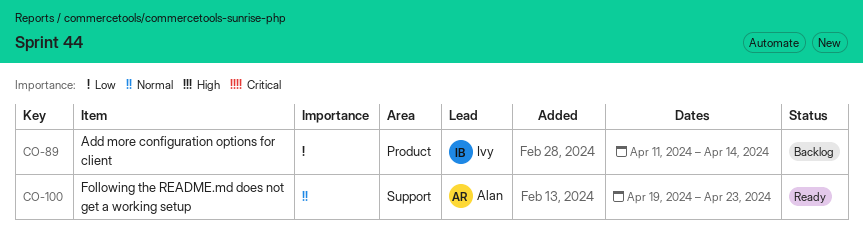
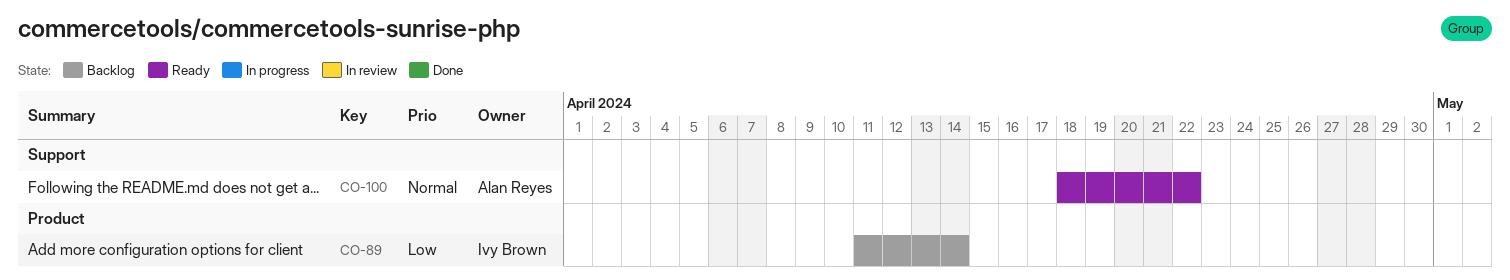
CO-100, start: Apr 19 -> Apr 18
CO-100, due: Apr 23 -> Apr 22

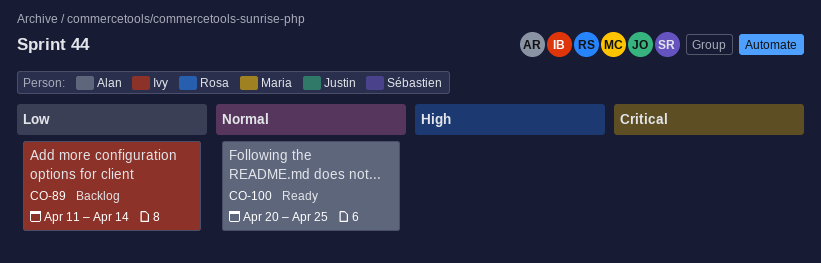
CO-100, start: Apr 18 -> Apr 20
CO-100, due: Apr 22 -> Apr 25

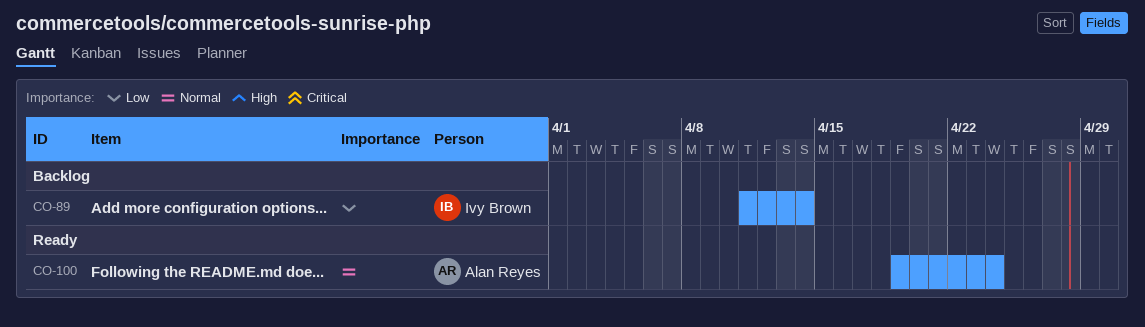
CO-100, start: Apr 20 -> Apr 19
CO-100, due: Apr 25 -> Apr 24

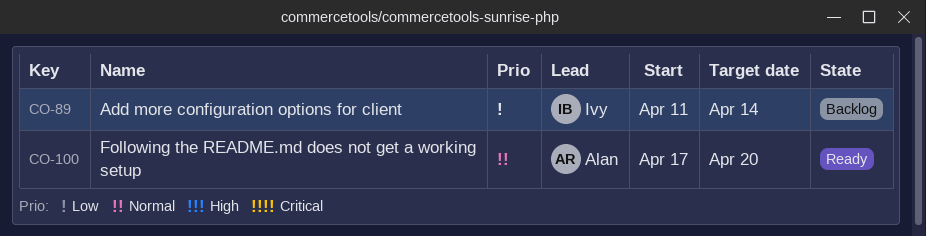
CO-100, start: Apr 19 -> Apr 17
CO-100, due: Apr 24 -> Apr 20

